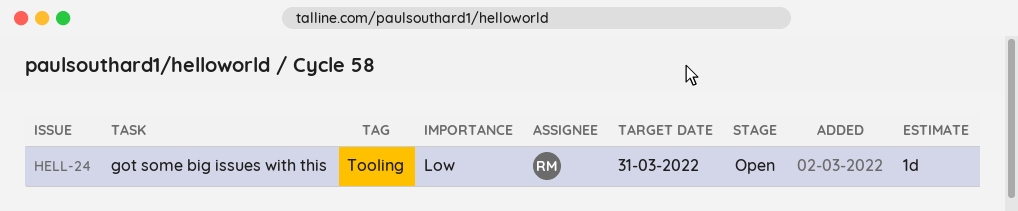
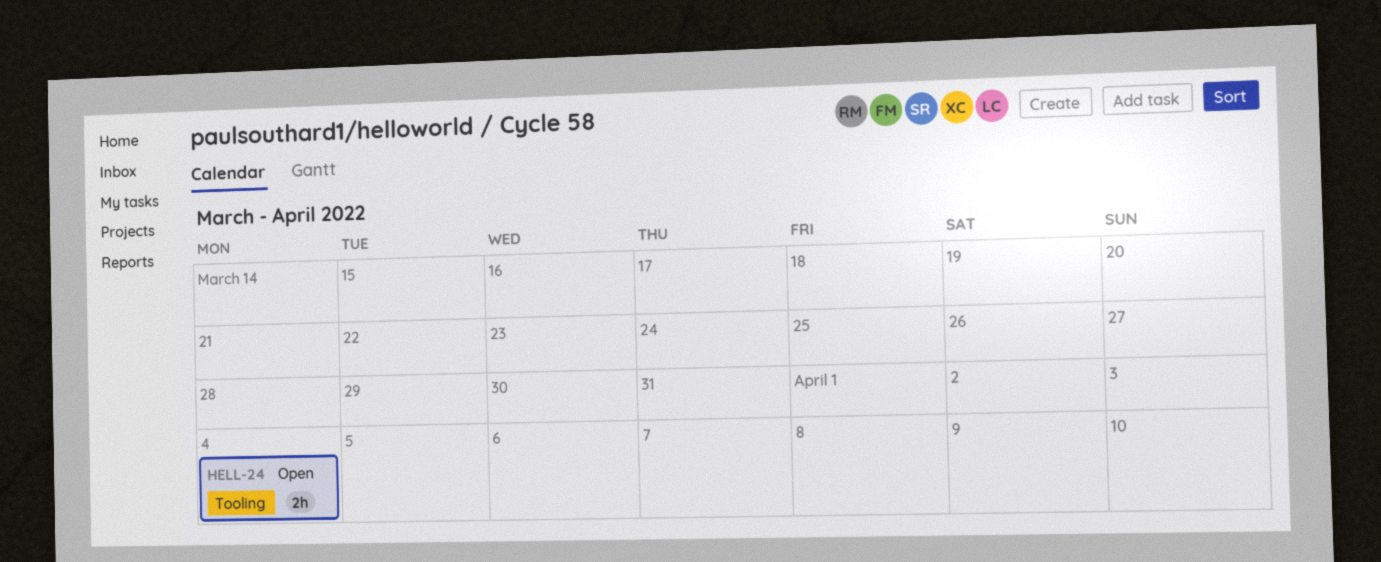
HELL-24, estimate: 1d -> 2h
HELL-24, due: Mar 31 -> Apr 4

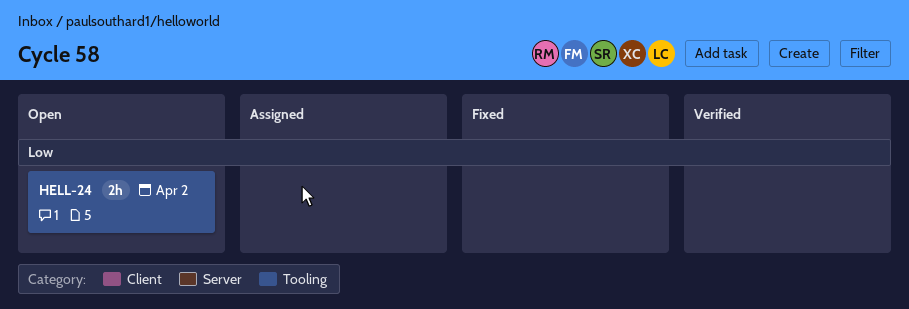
HELL-24, due: Apr 4 -> Apr 2

